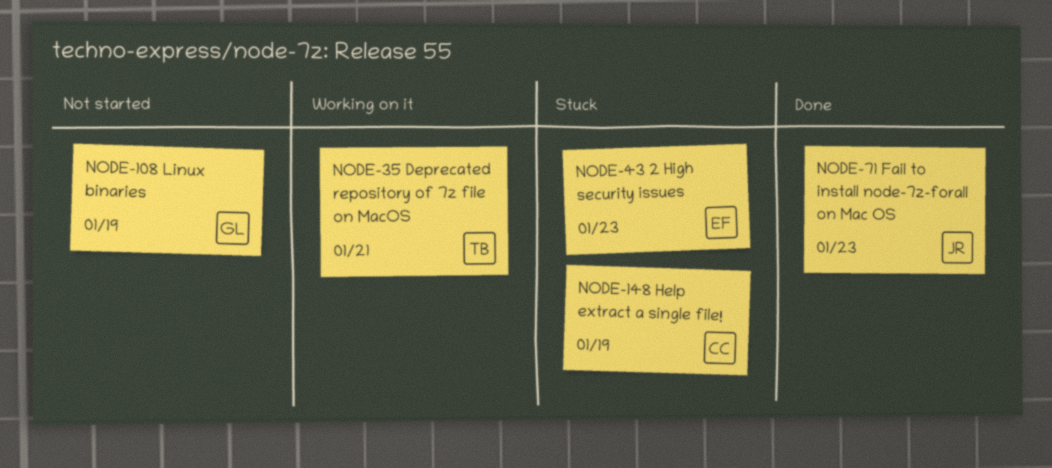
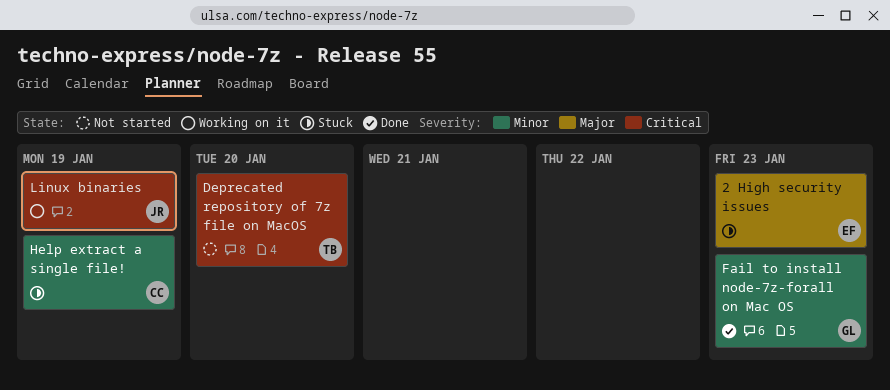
Deprecated repository of 7z file on MacOS, status: Working on it -> Not started
Deprecated repository of 7z file on MacOS, due: Jan 21 -> Jan 20
Fail to install node-7z-forall on Mac OS, owner: JR -> GL
Linux binaries, status: Not started -> Working on it
Linux binaries, owner: GL -> JR

